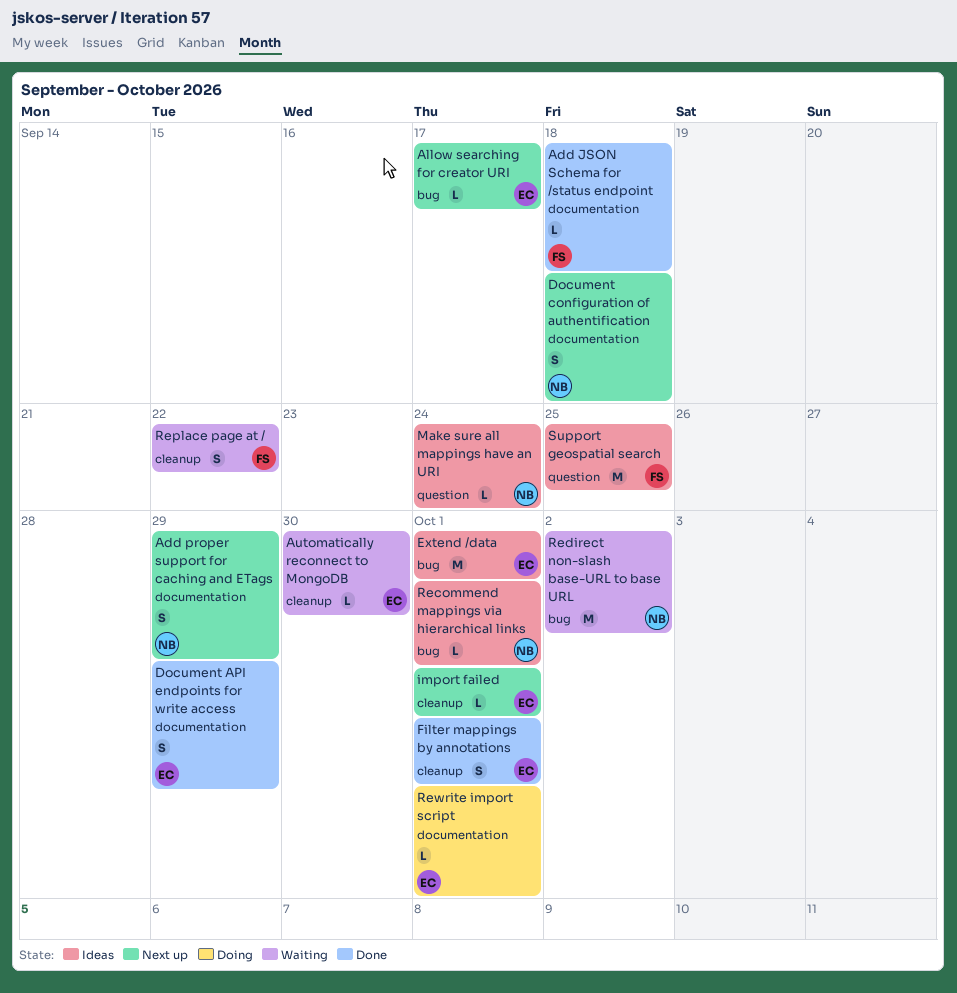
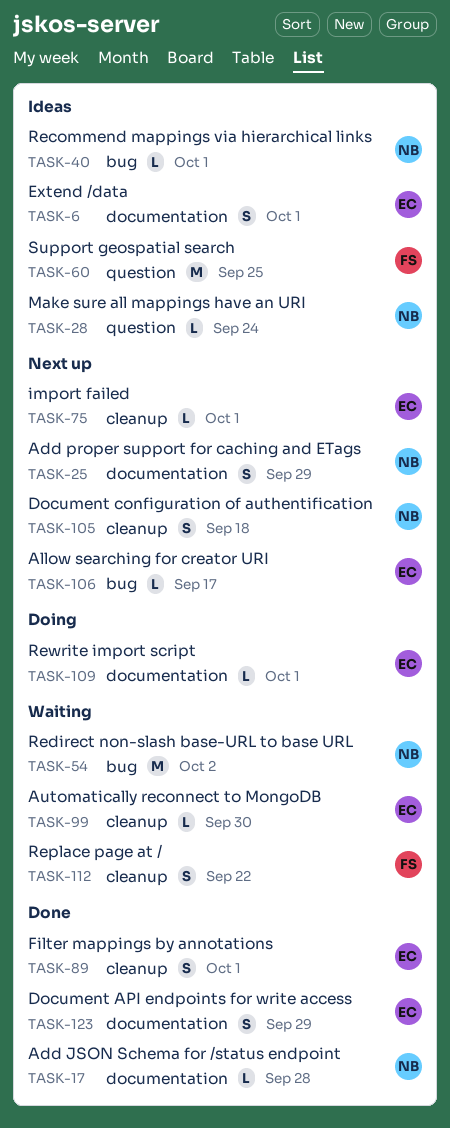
Add JSON Schema for /status endpoint, owner: FS -> NB
Add JSON Schema for /status endpoint, due: Sep 18 -> Sep 28
Document configuration of authentification, label: documentation -> cleanup
Extend /data, label: bug -> documentation
Extend /data, estimate: M -> S

